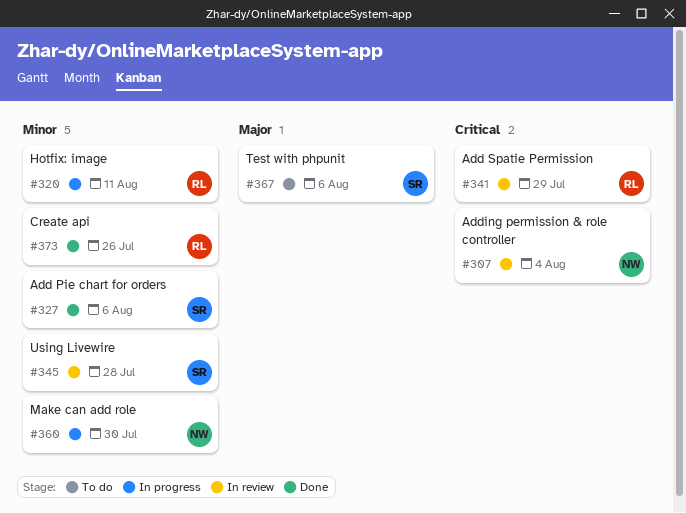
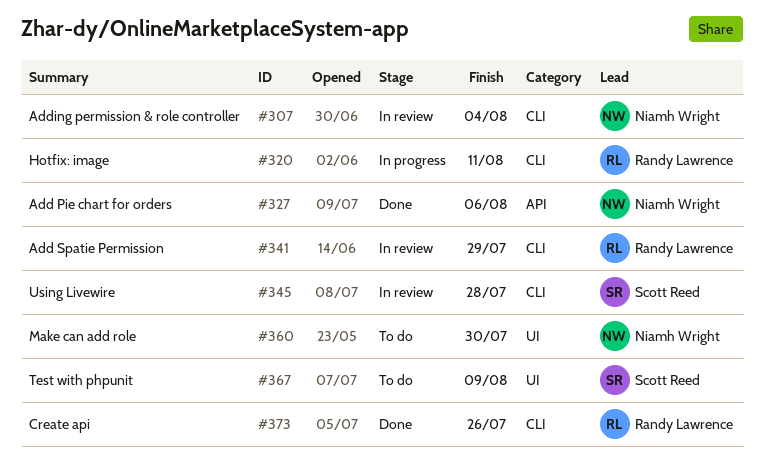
#327, owner: Scott Reed -> Niamh Wright
#360, status: In progress -> To do
#367, due: Aug 6 -> Aug 9

